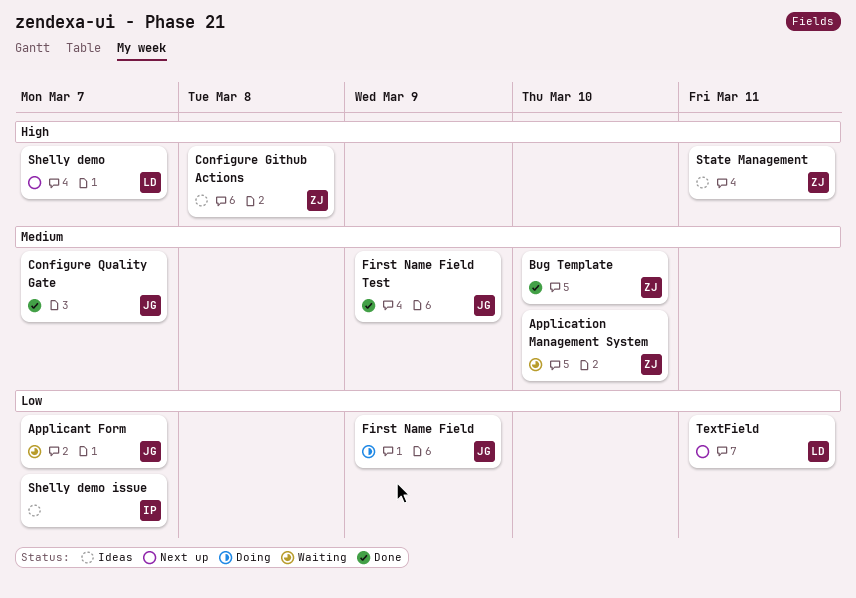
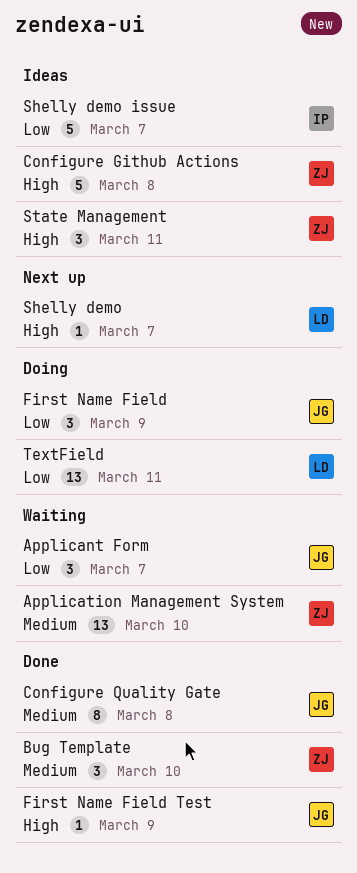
Configure Quality Gate, due: Mar 7 -> Mar 8
First Name Field Test, priority: Medium -> High
TextField, status: Next up -> Doing

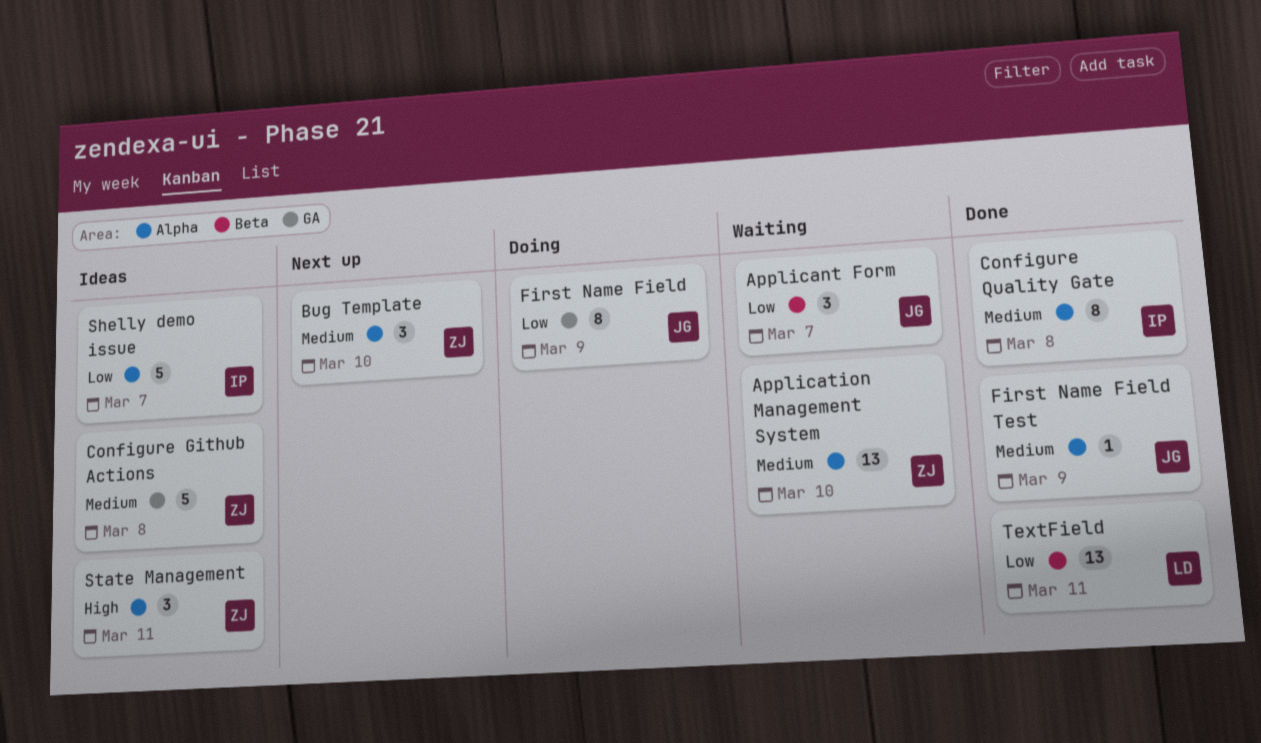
Bug Template, status: Done -> Next up
Configure Github Actions, priority: High -> Medium
Configure Quality Gate, owner: JG -> IP
First Name Field, estimate: 3 -> 8
First Name Field Test, priority: High -> Medium
Shelly demo: present -> none
TextField, status: Doing -> Done

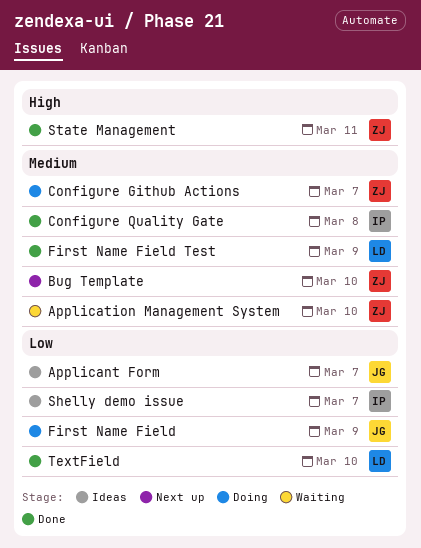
Applicant Form, status: Waiting -> Ideas
Configure Github Actions, status: Ideas -> Doing
Configure Github Actions, due: Mar 8 -> Mar 7
First Name Field Test, owner: JG -> LD
State Management, status: Ideas -> Done
TextField, due: Mar 11 -> Mar 10

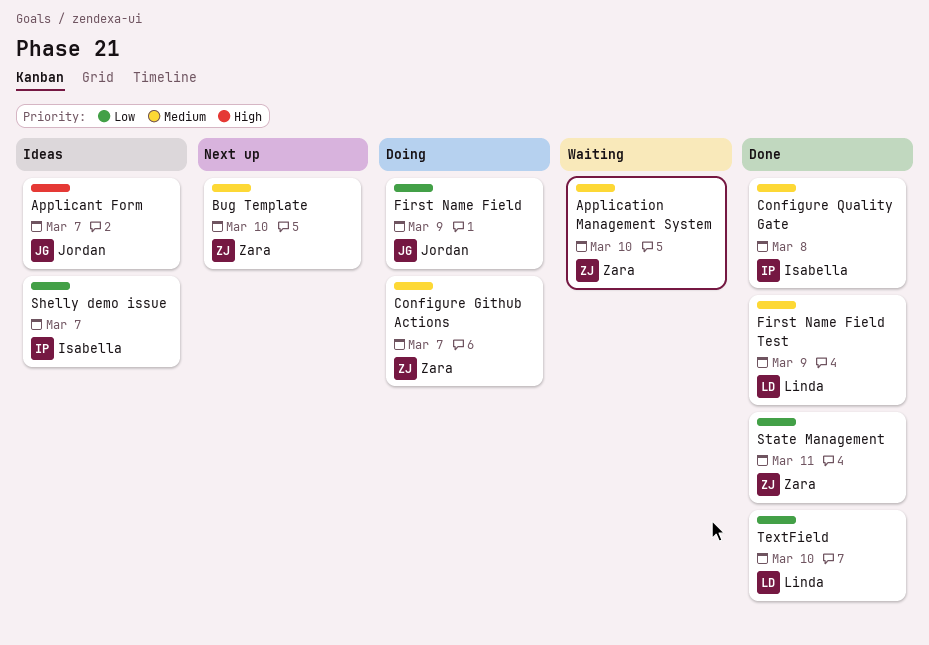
Applicant Form, priority: Low -> High
State Management, priority: High -> Low

